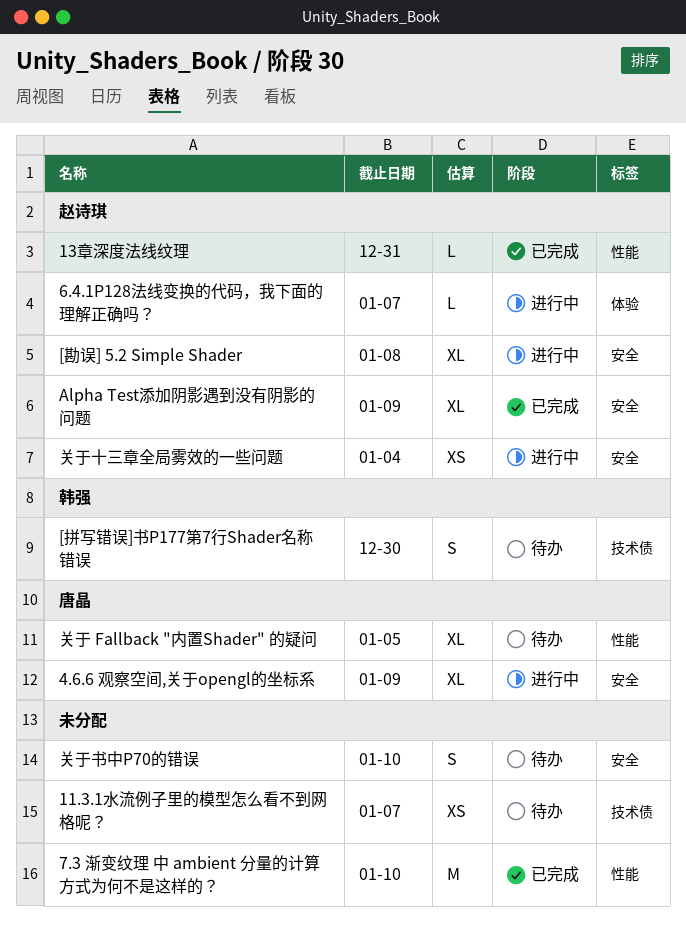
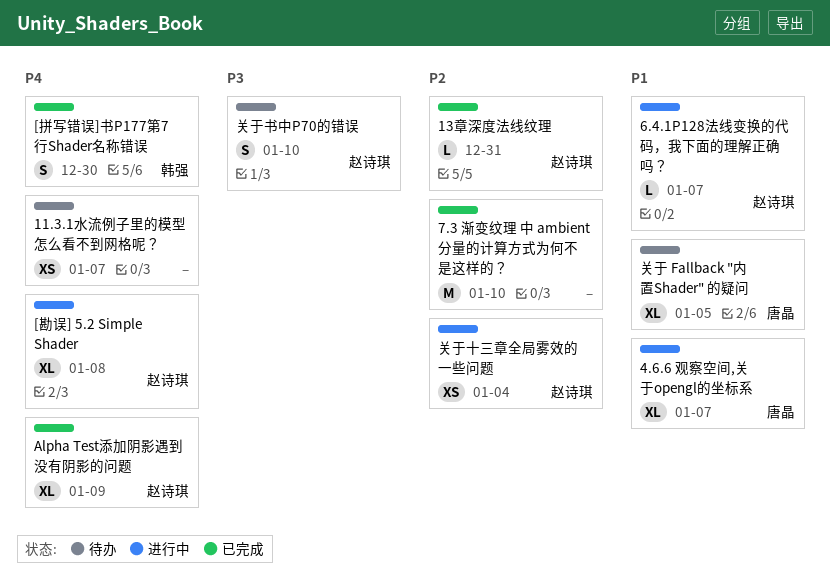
4.6.6 观察空间,关于opengl的坐标系, due: Jan 9 -> Jan 7
[拼写错误]书P177第7行Shader名称错误, status: 待办 -> 已完成
关于书中P70的错误, owner: none -> 赵诗琪

